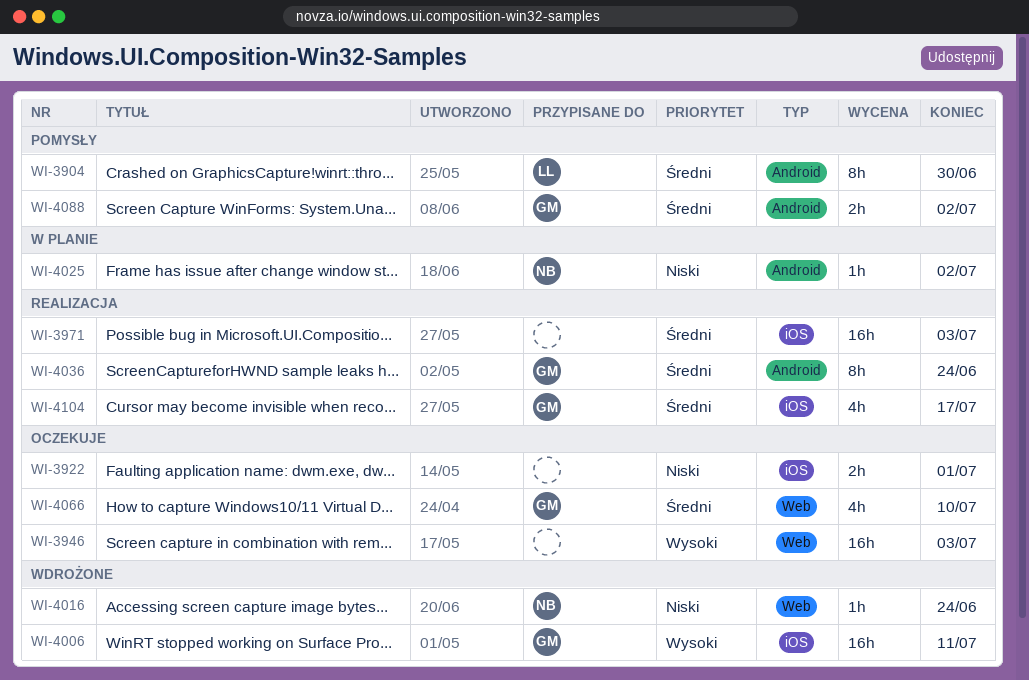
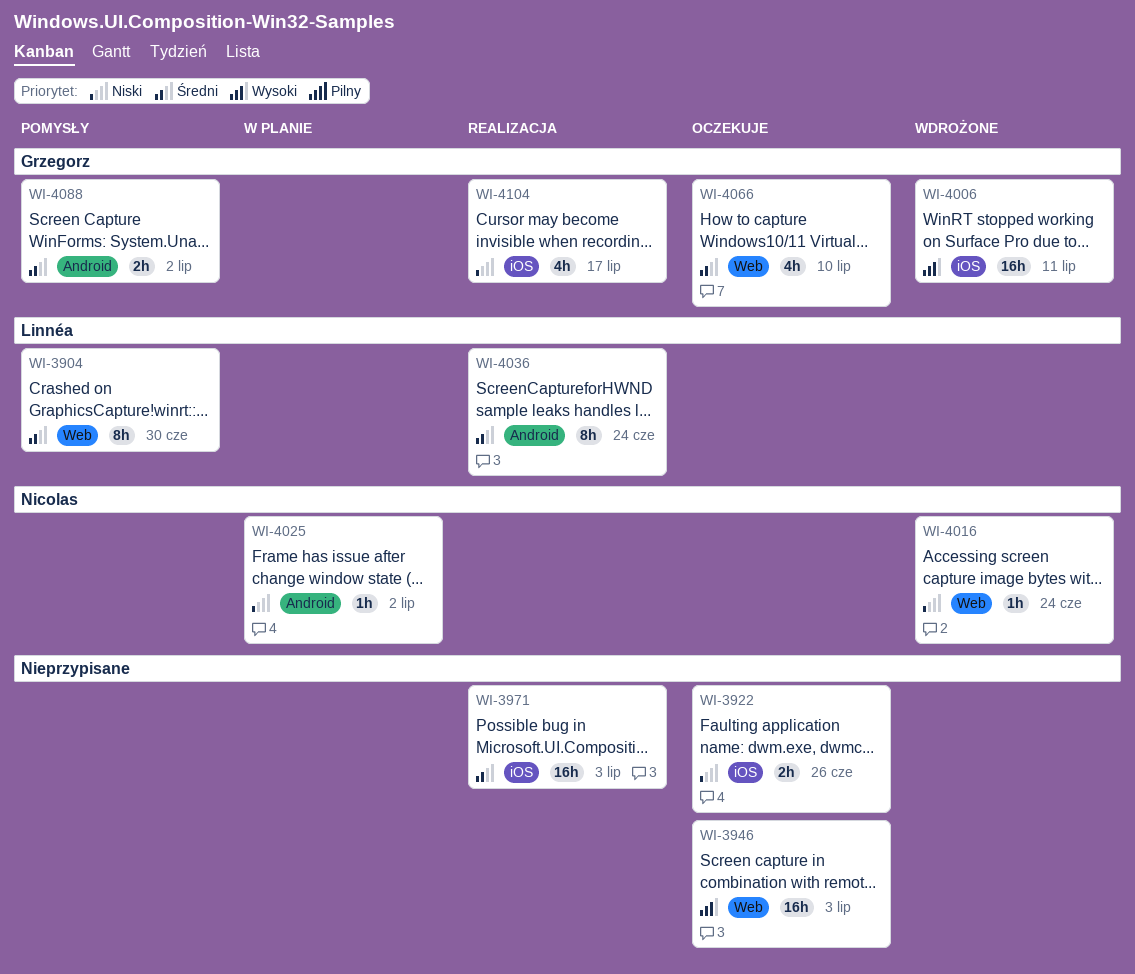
WI-3904, label: Android -> Web
WI-3922, due: Jul 1 -> Jun 26
WI-4036, owner: Grzegorz -> Linnéa
WI-4104, priority: Średni -> Niski

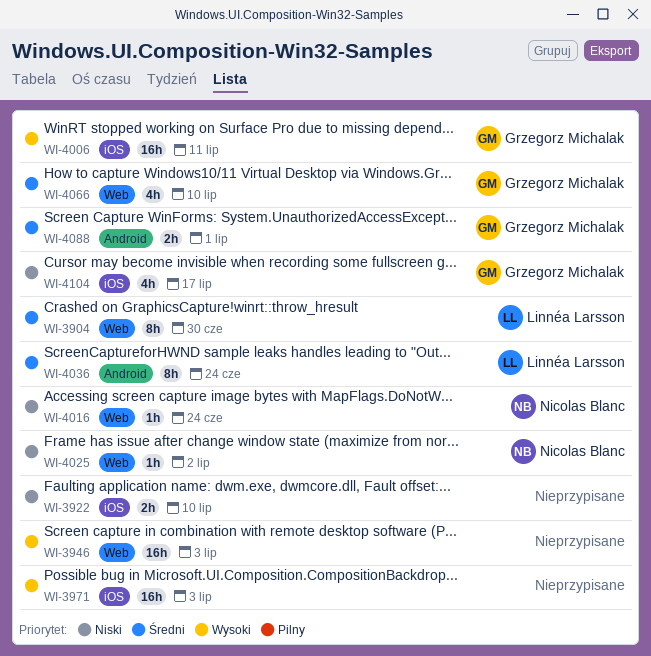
WI-3922, due: Jun 26 -> Jul 10
WI-3971, priority: Średni -> Wysoki
WI-4025, label: Android -> Web
WI-4088, due: Jul 2 -> Jul 1

